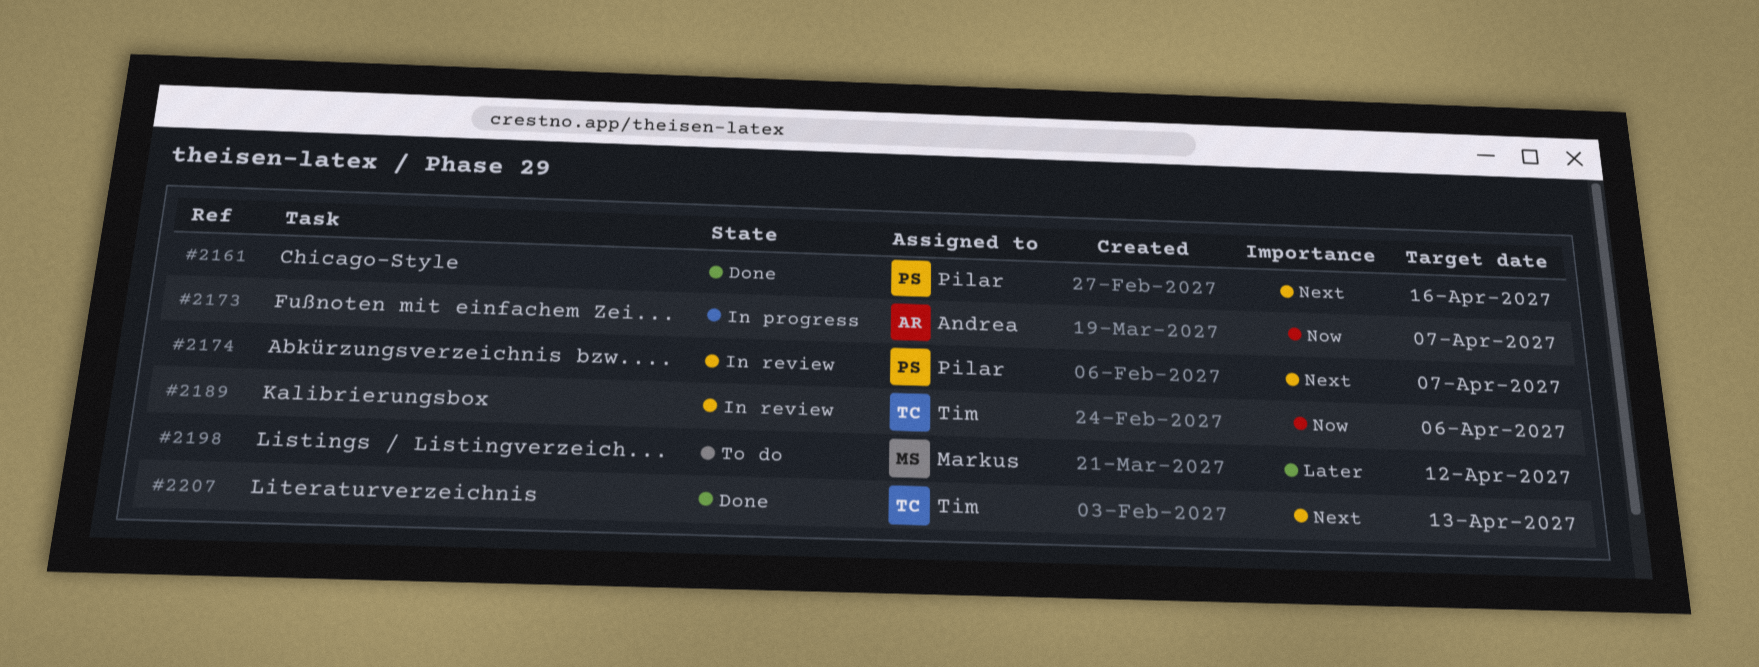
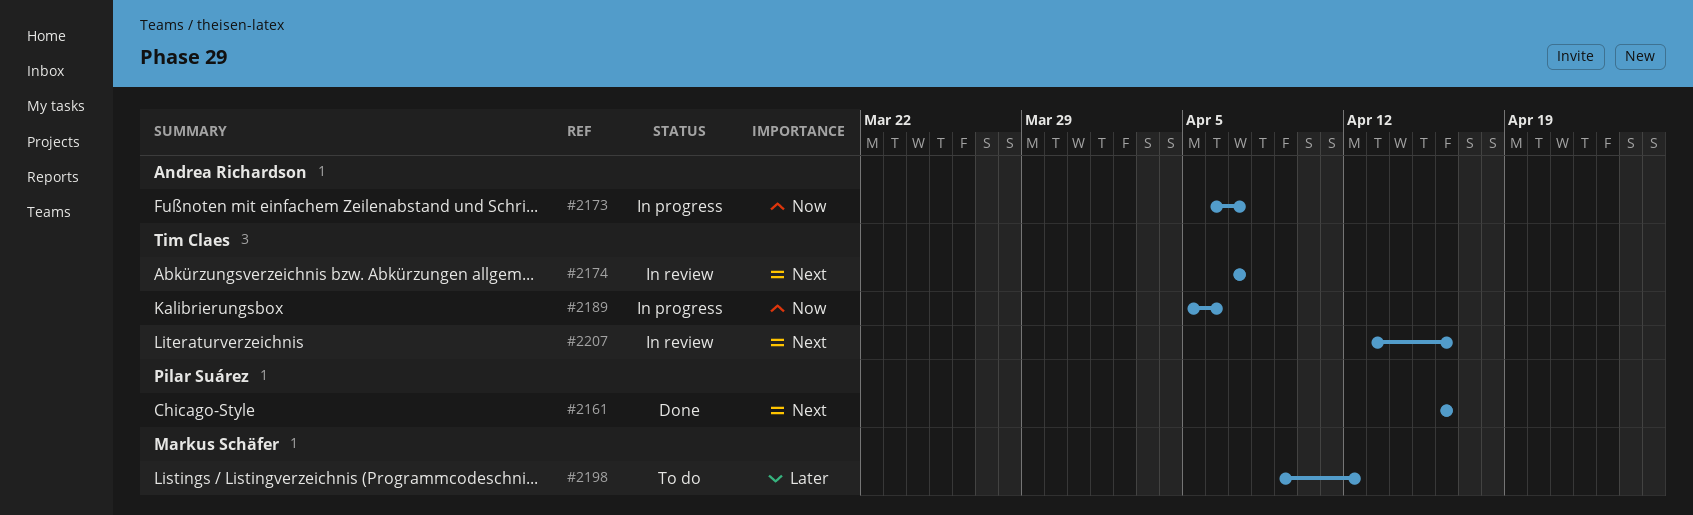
#2174, owner: Pilar Suárez -> Tim Claes
#2189, status: In review -> In progress
#2207, status: Done -> In review
#2207, due: Apr 13 -> Apr 16

